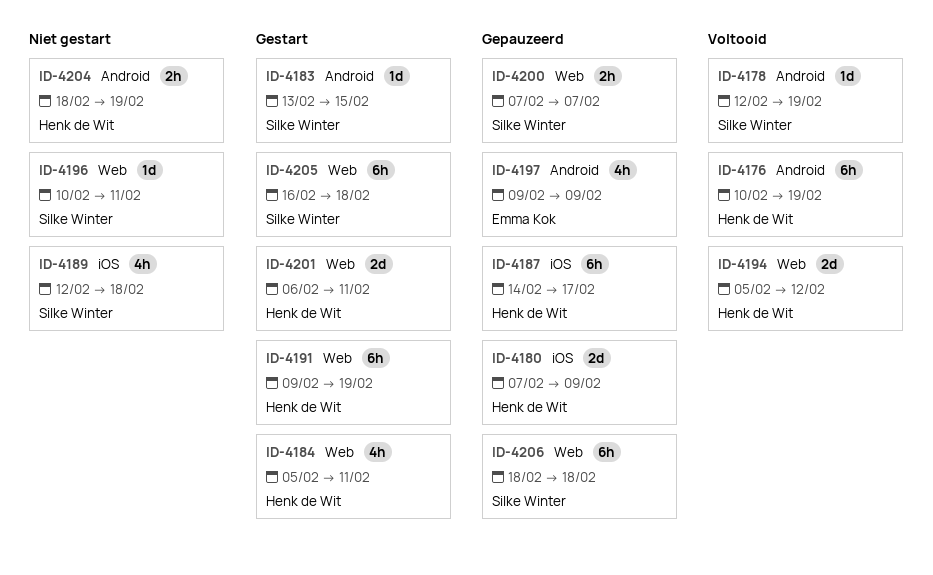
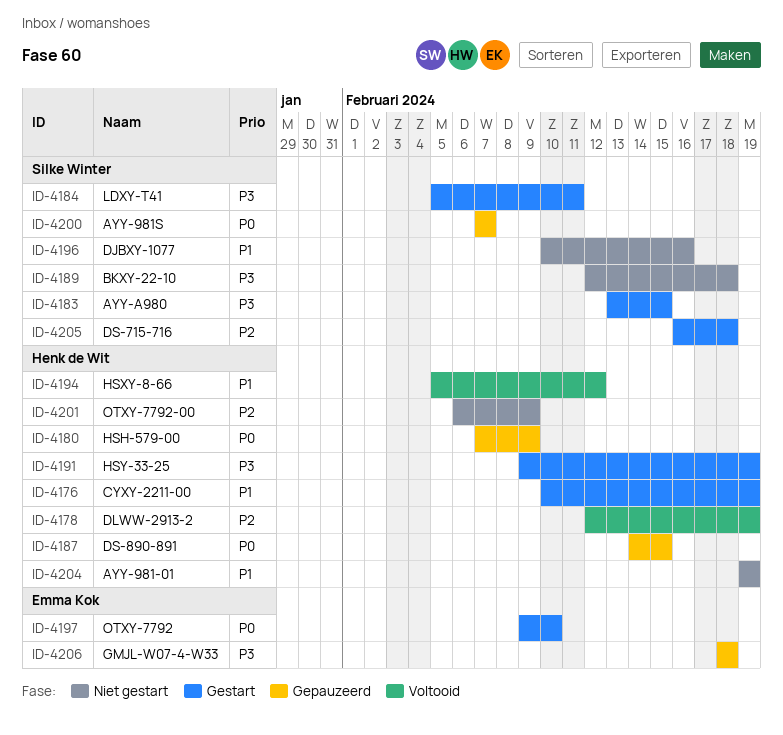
ID-4176, status: Voltooid -> Gestart
ID-4178, owner: Silke Winter -> Henk de Wit
ID-4184, owner: Henk de Wit -> Silke Winter
ID-4187, due: Feb 17 -> Feb 15
ID-4196, due: Feb 11 -> Feb 16
ID-4197, status: Gepauzeerd -> Gestart
ID-4197, due: Feb 9 -> Feb 10
ID-4201, status: Gestart -> Niet gestart
ID-4201, due: Feb 11 -> Feb 9
ID-4204, start: Feb 18 -> Feb 19
ID-4206, owner: Silke Winter -> Emma Kok

